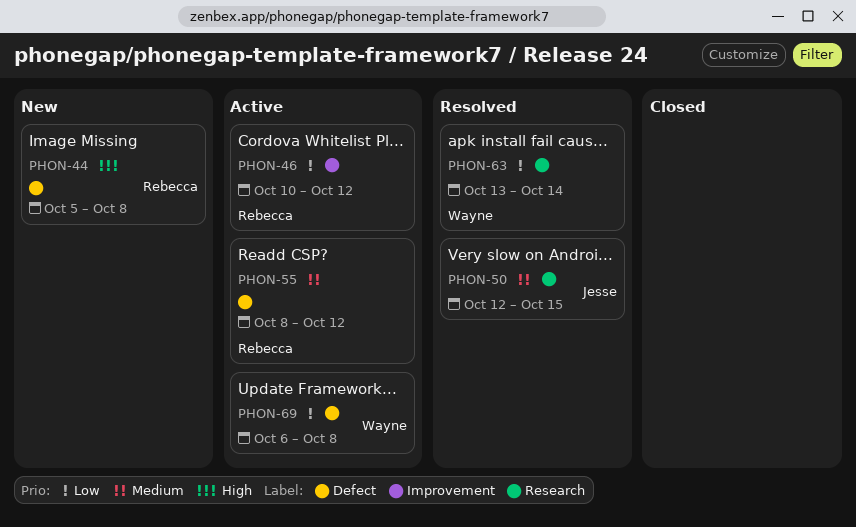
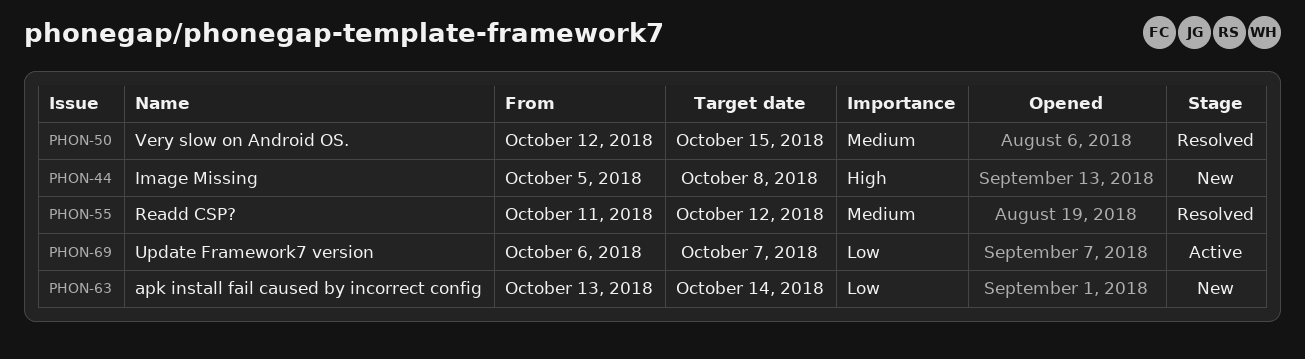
PHON-46: present -> none
PHON-55, status: Active -> Resolved
PHON-55, start: Oct 8 -> Oct 11
PHON-63, status: Resolved -> New
PHON-69, due: Oct 8 -> Oct 7

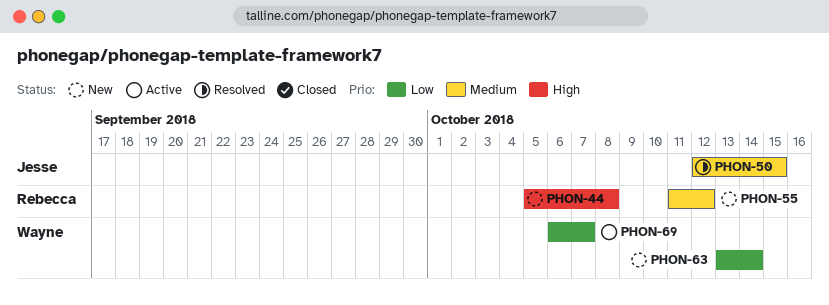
PHON-55, status: Resolved -> New

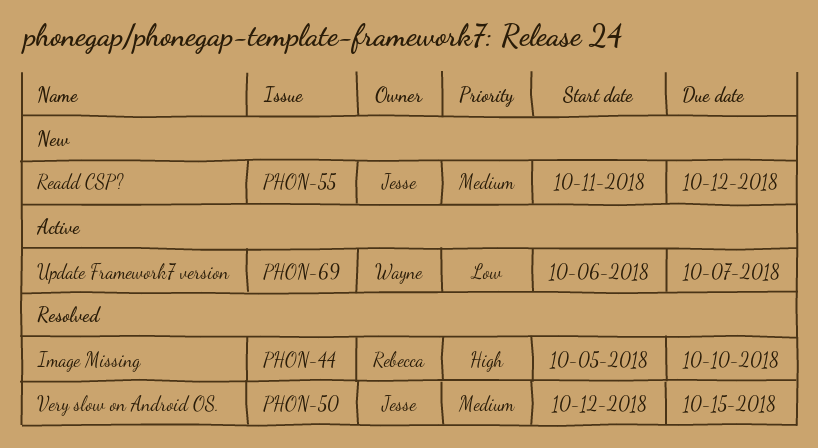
PHON-44, status: New -> Resolved
PHON-44, due: Oct 8 -> Oct 10
PHON-55, owner: Rebecca -> Jesse
PHON-63: present -> none

